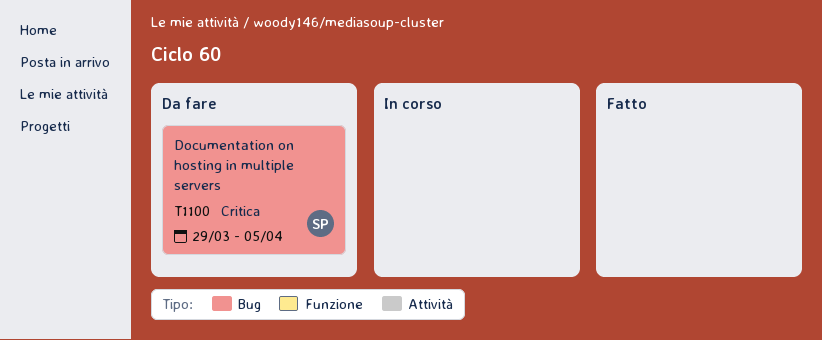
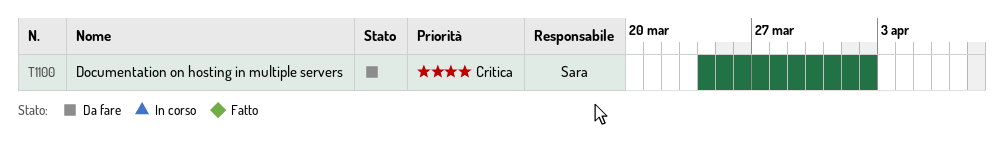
T1100, start: Mar 29 -> Mar 24
T1100, due: Apr 5 -> Apr 2

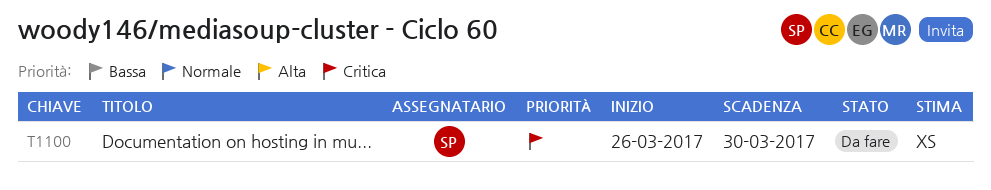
T1100, start: Mar 24 -> Mar 26
T1100, due: Apr 2 -> Mar 30

